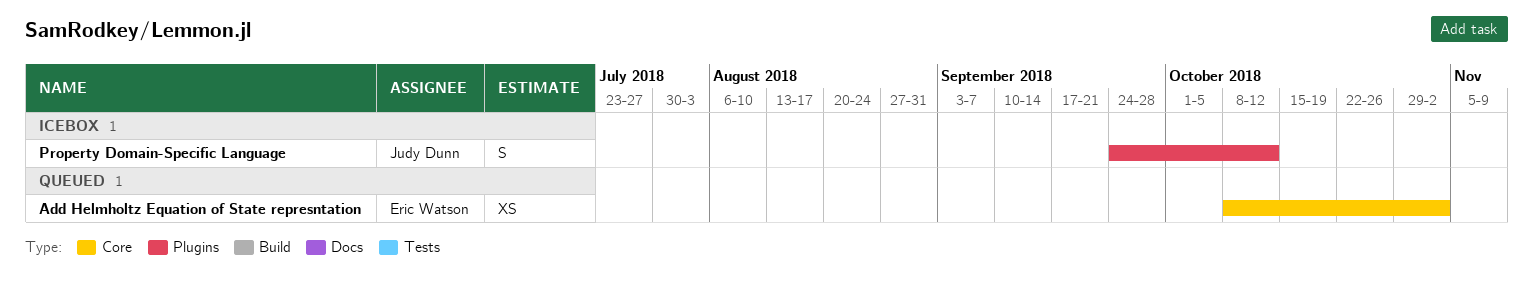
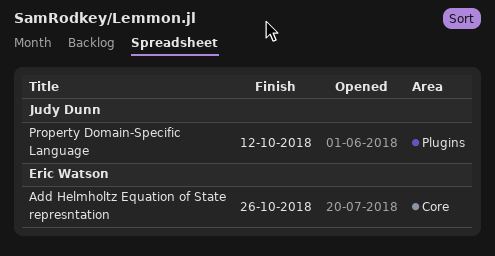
Add Helmholtz Equation of State represntation, due: Nov 2 -> Oct 26

